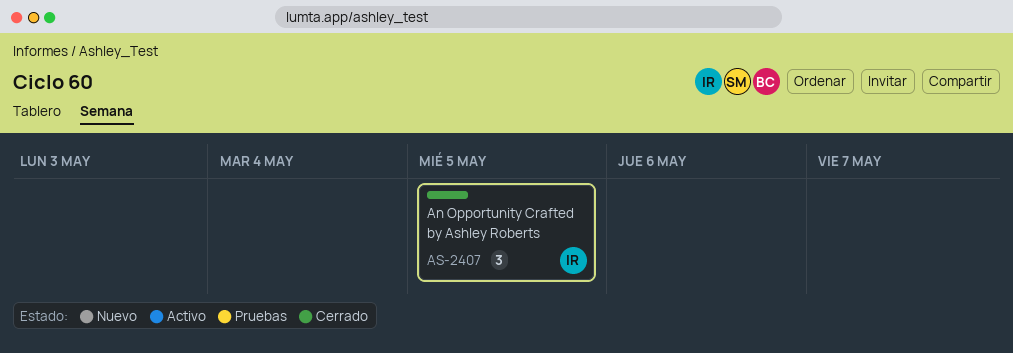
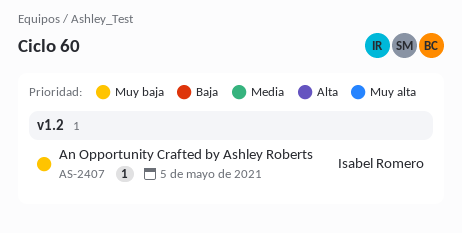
AS-2407, estimate: 3 -> 1

